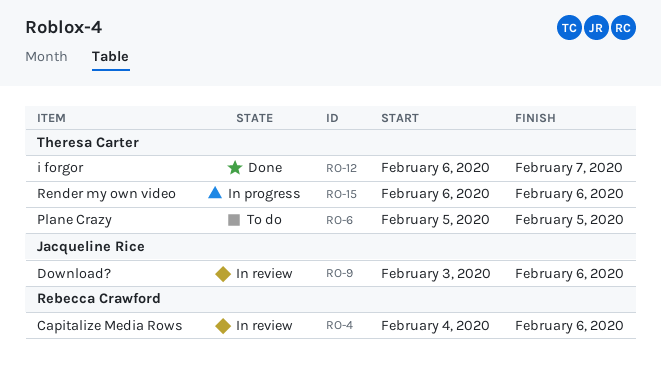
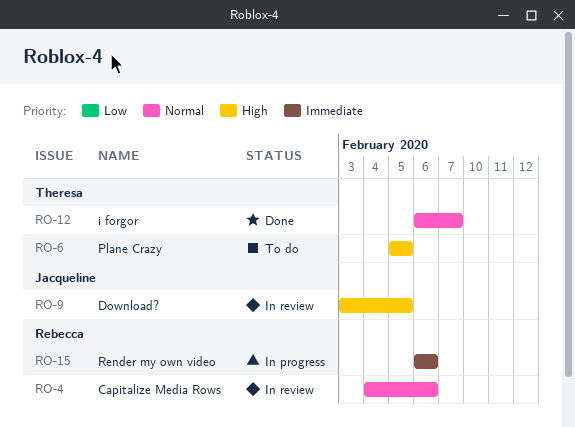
RO-9, due: Feb 6 -> Feb 5
RO-15, owner: Theresa Carter -> Rebecca Crawford

